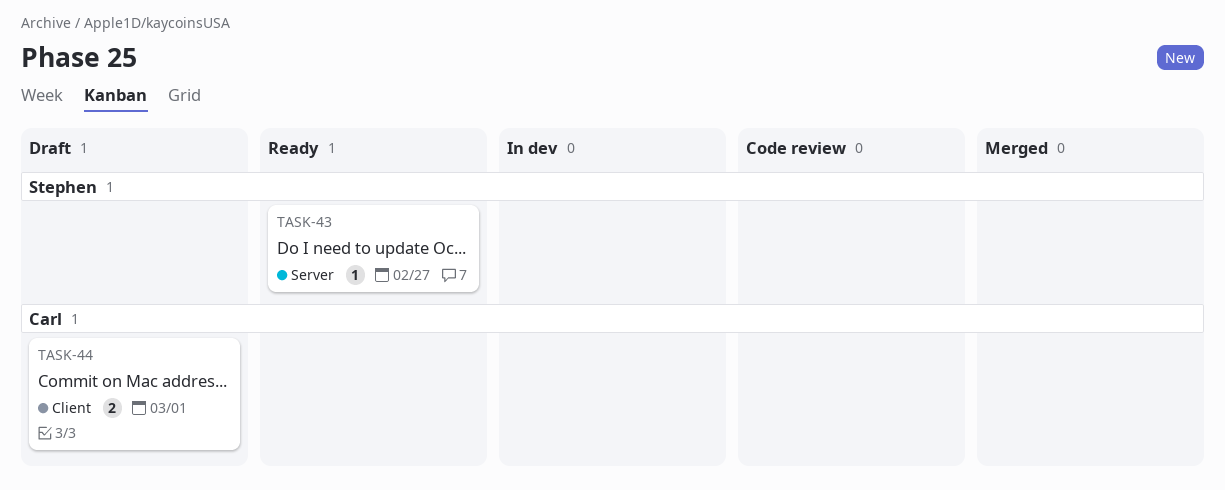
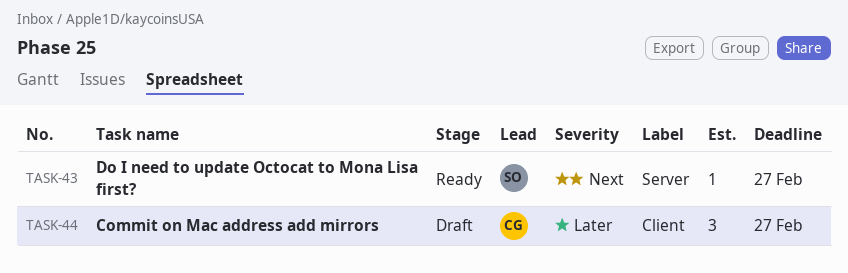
TASK-44, estimate: 2 -> 3
TASK-44, due: Mar 1 -> Feb 27

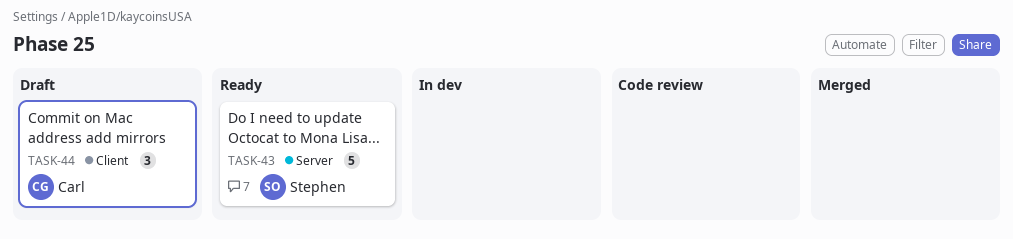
TASK-43, estimate: 1 -> 5

